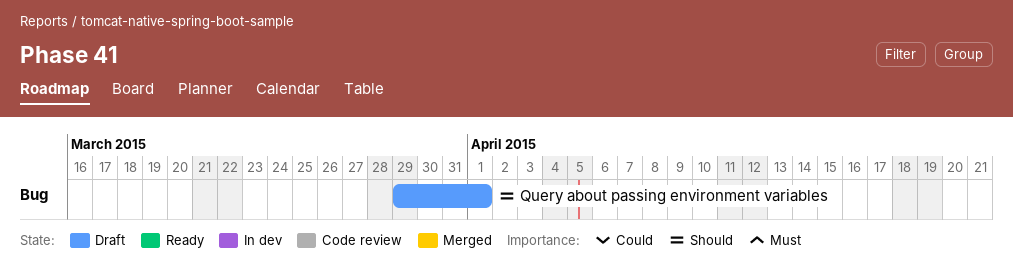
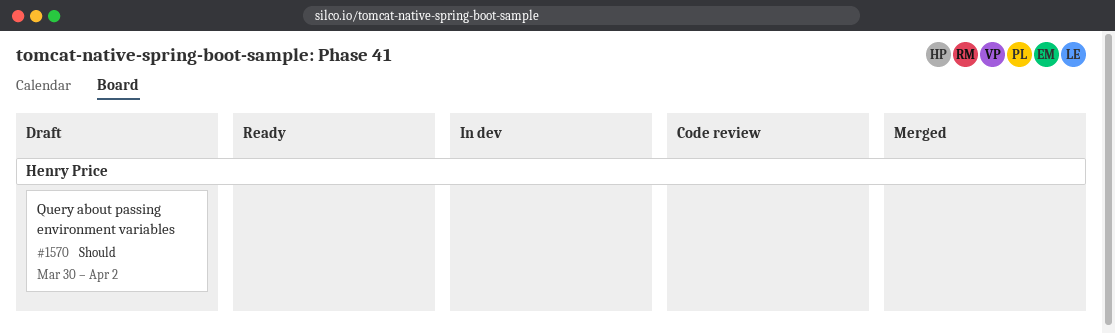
Query about passing environment variables, start: Mar 29 -> Mar 30
Query about passing environment variables, due: Apr 1 -> Apr 2

